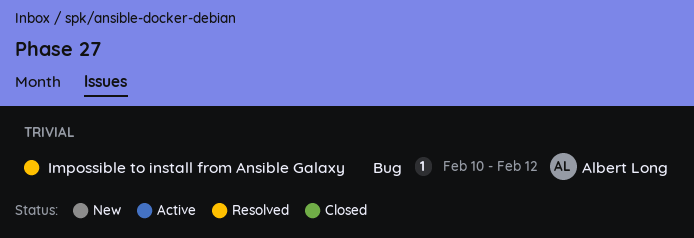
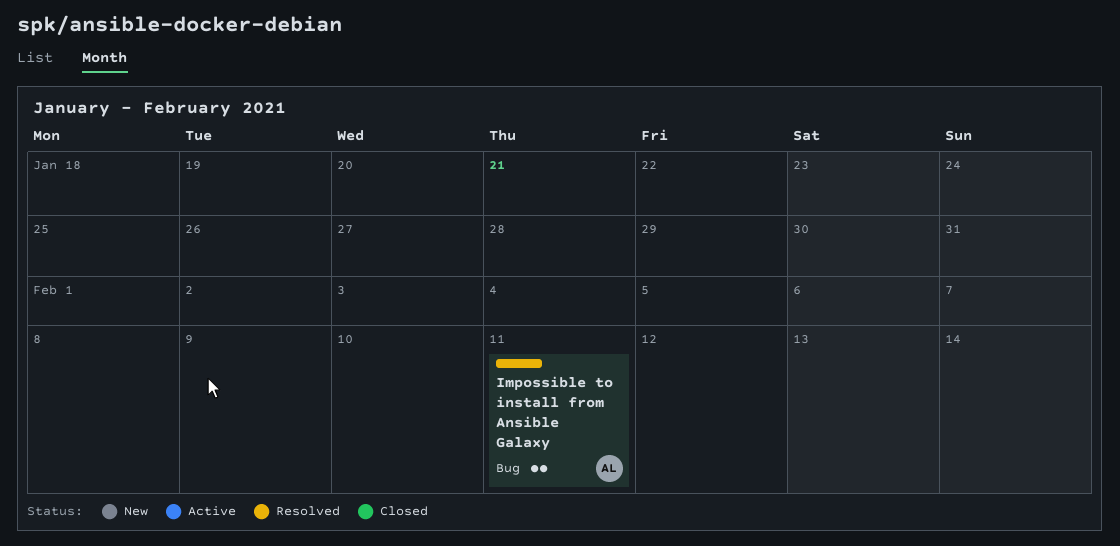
Impossible to install from Ansible Galaxy, estimate: 1 -> 2
Impossible to install from Ansible Galaxy, due: Feb 12 -> Feb 11

